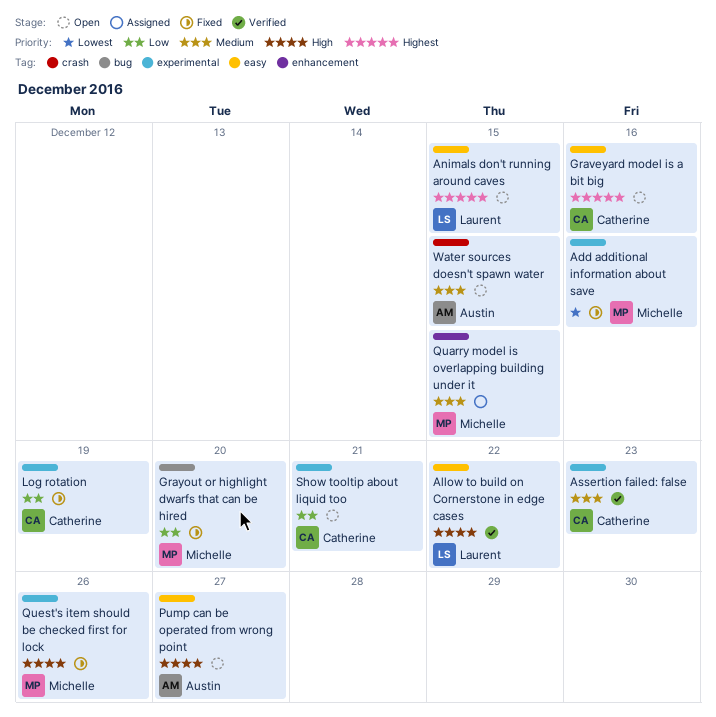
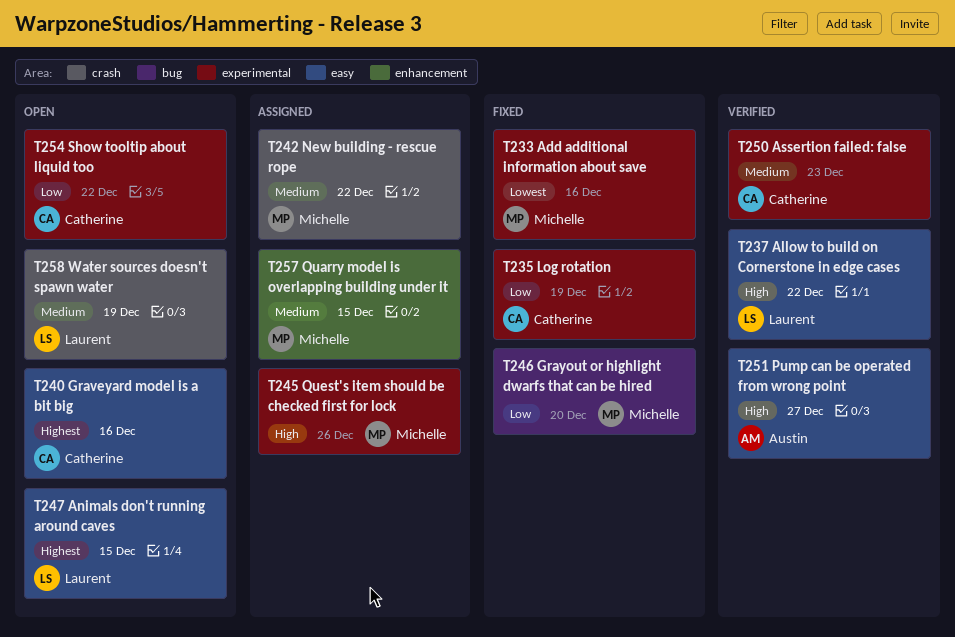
New building - rescue rope: none -> present
Pump can be operated from wrong point, status: Open -> Verified
Quest's item should be checked first for lock, status: Fixed -> Assigned
Show tooltip about liquid too, due: Dec 21 -> Dec 22
Water sources doesn't spawn water, owner: Austin -> Laurent
Water sources doesn't spawn water, due: Dec 15 -> Dec 19

